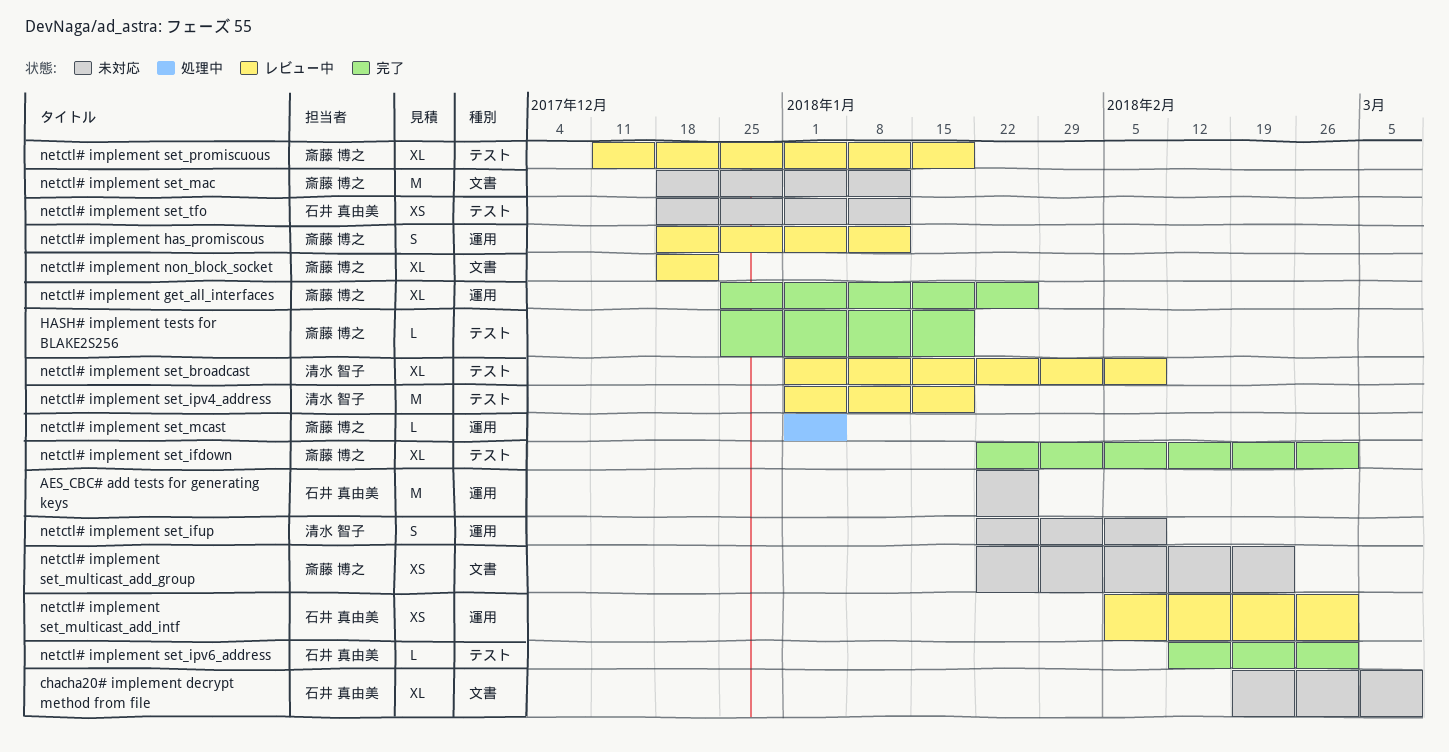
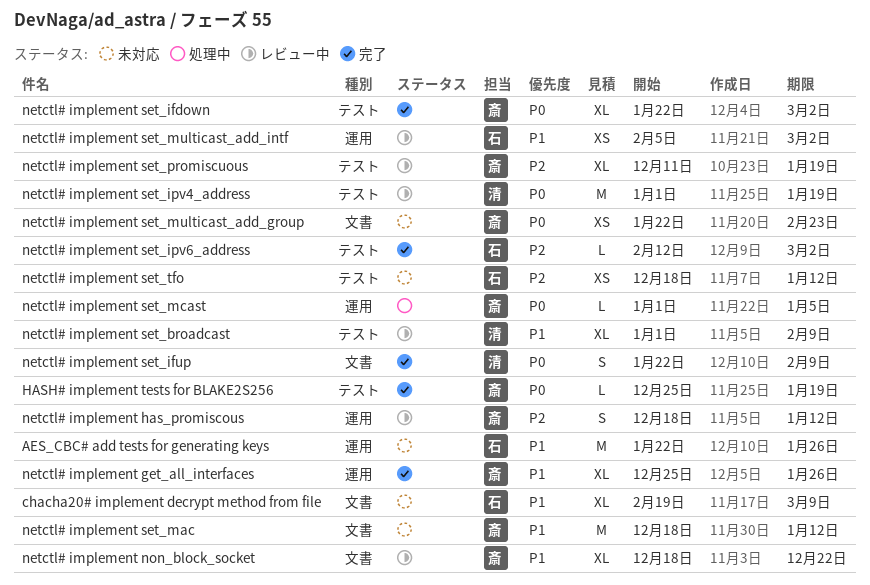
netctl# implement set_ifup, status: 未対応 -> 完了
netctl# implement set_ifup, label: 運用 -> 文書

